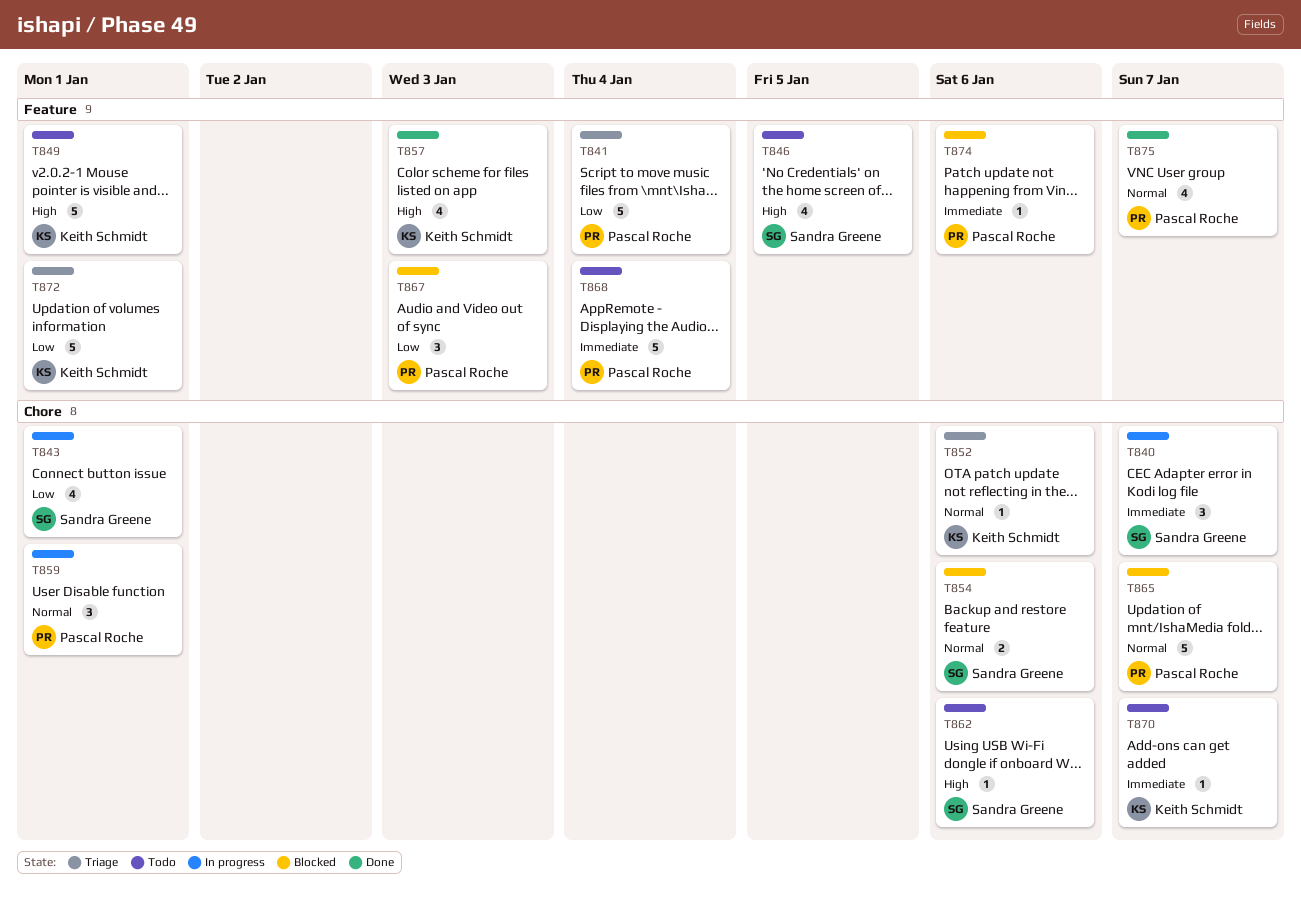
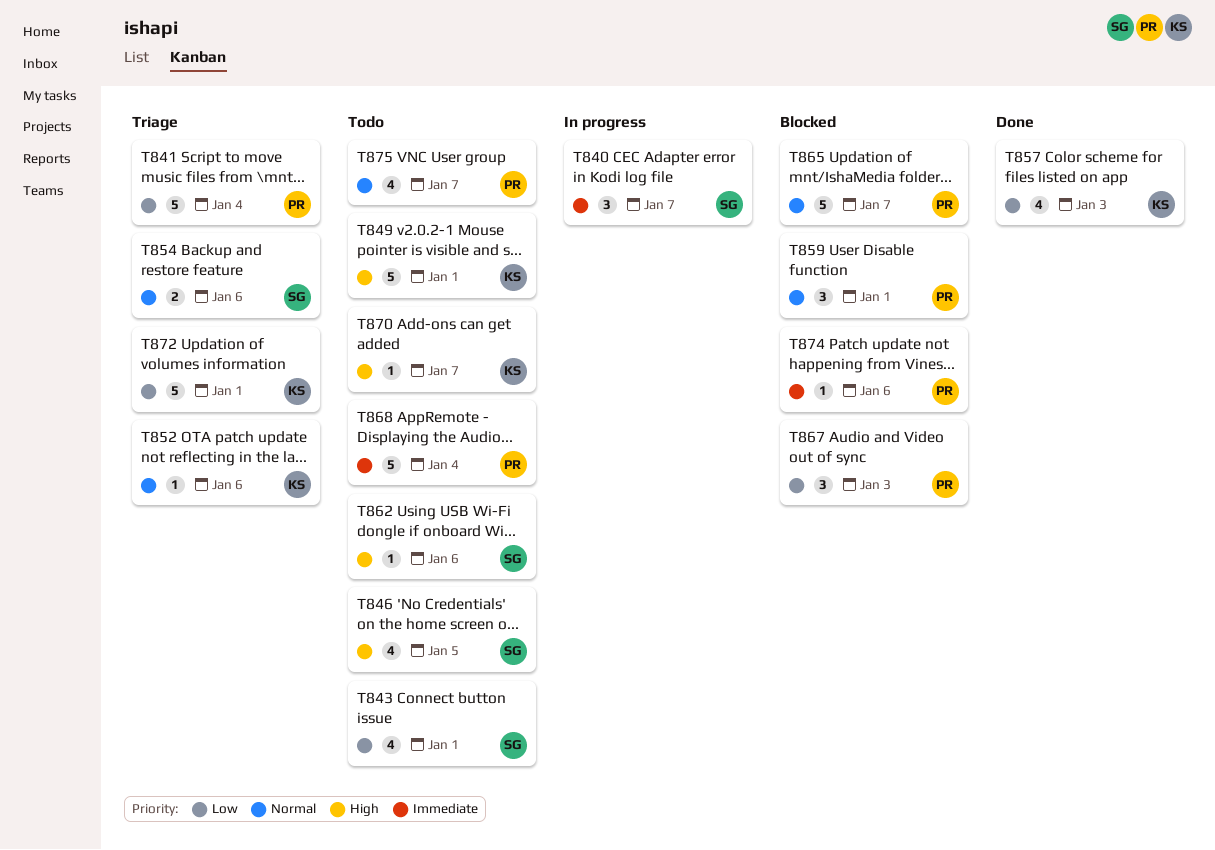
T843, status: In progress -> Todo
T854, status: Blocked -> Triage
T857, priority: High -> Low
T859, status: In progress -> Blocked
T870, priority: Immediate -> High
T875, status: Done -> Todo

